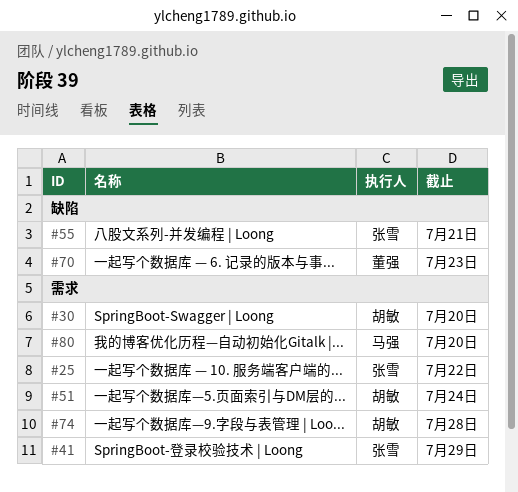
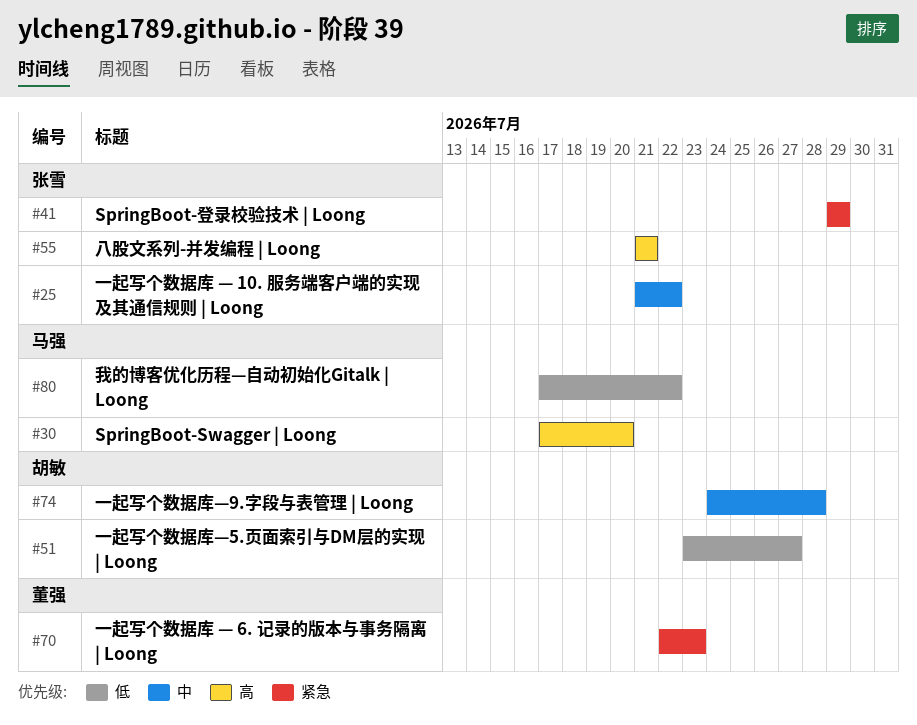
#30, owner: 胡敏 -> 马强
#51, due: Jul 24 -> Jul 27
#80, due: Jul 20 -> Jul 22

